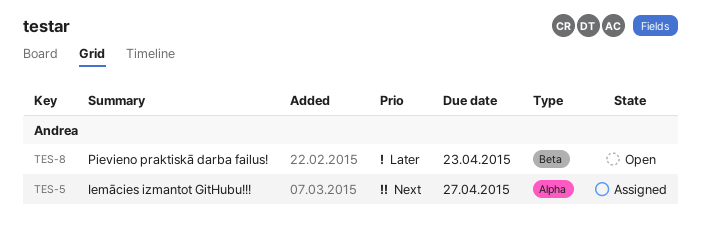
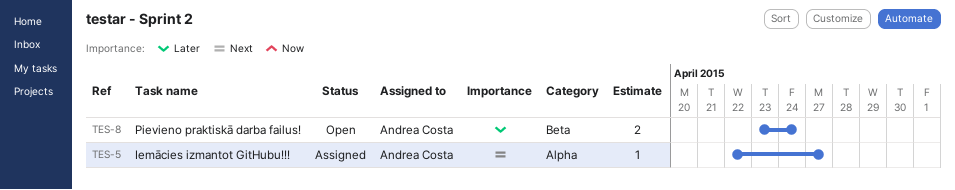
TES-8, due: Apr 23 -> Apr 24

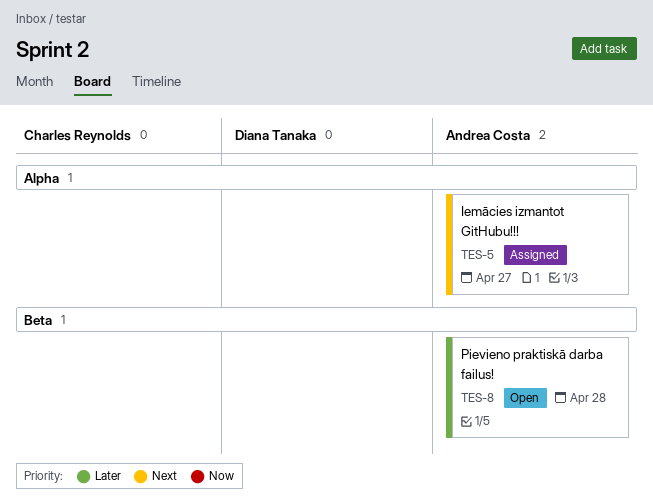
TES-8, due: Apr 24 -> Apr 28

